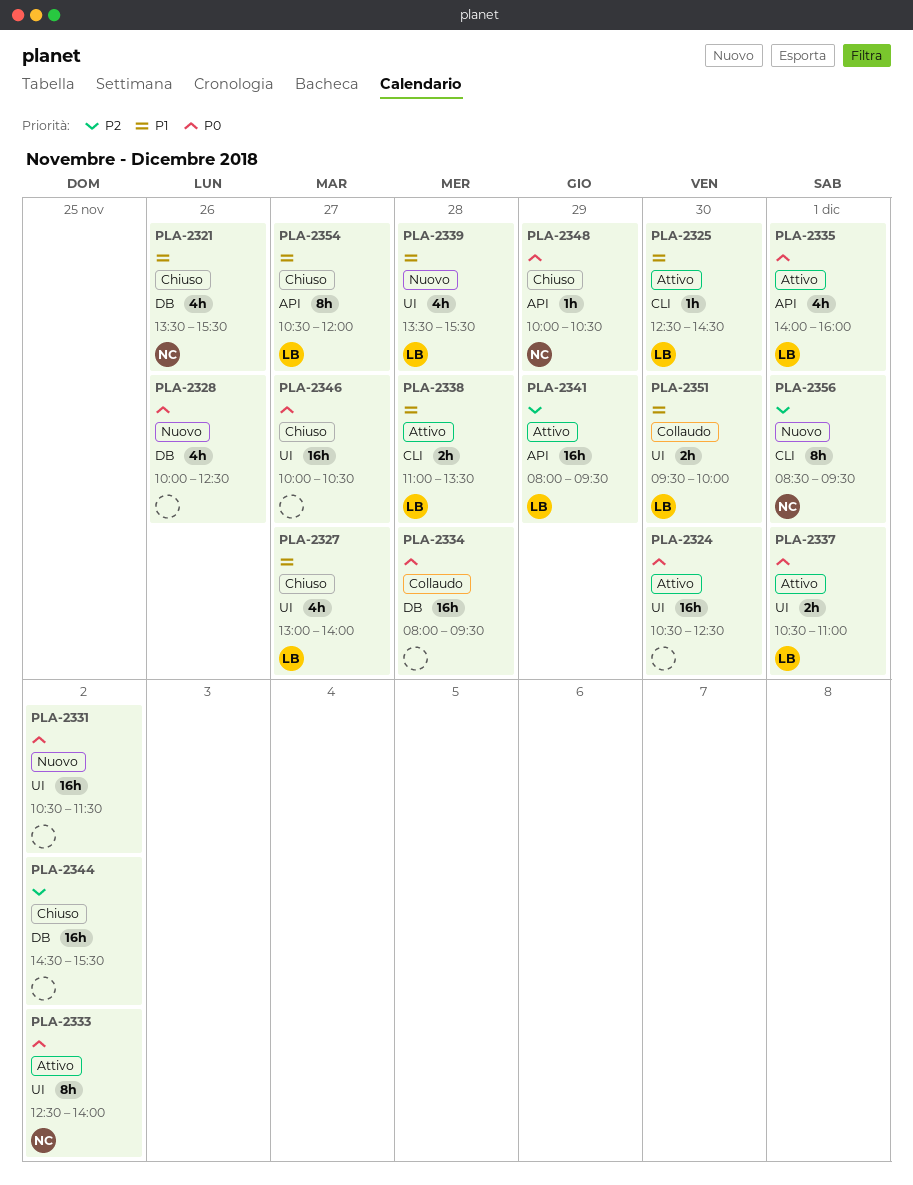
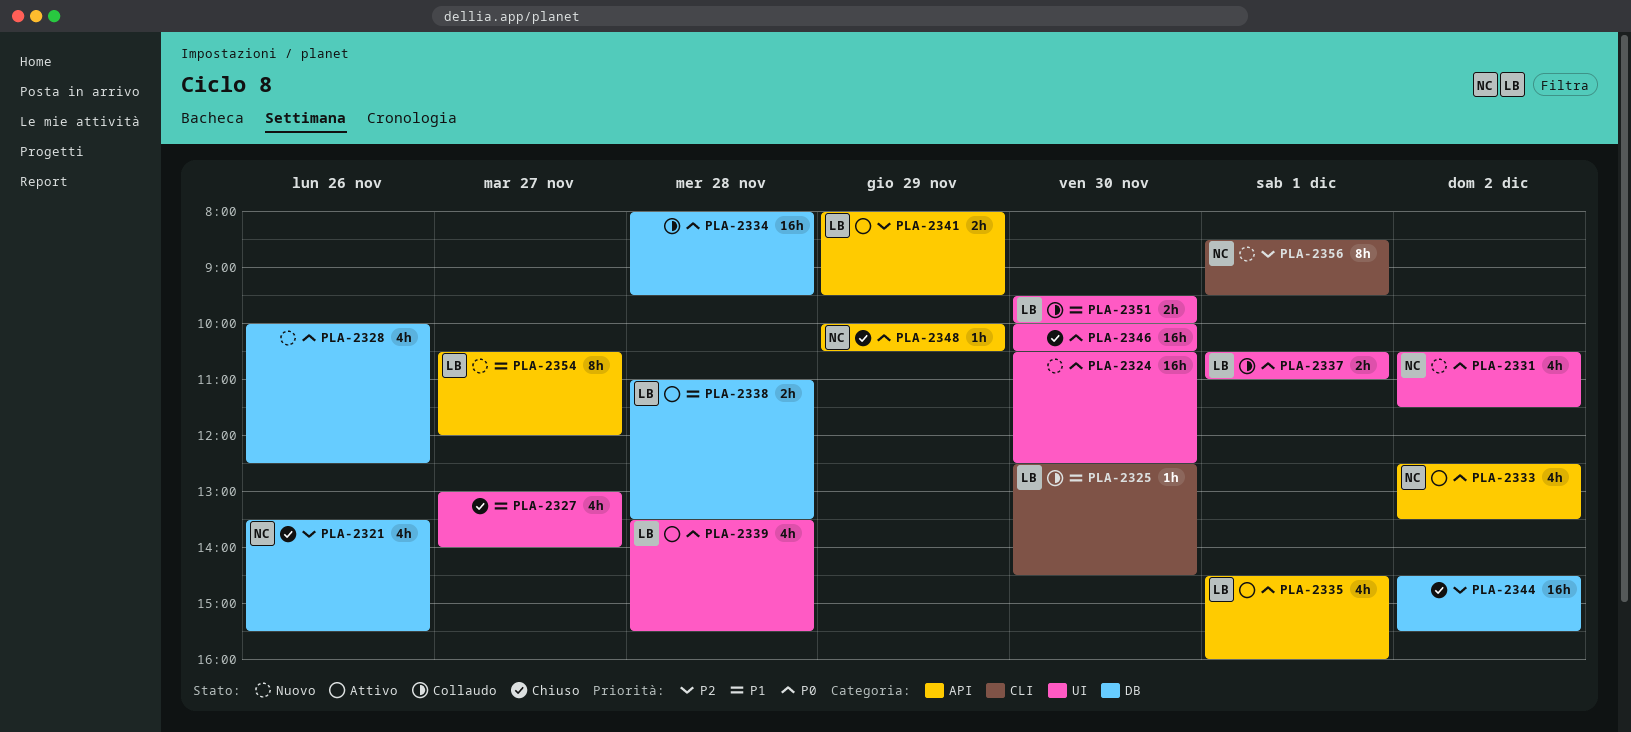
PLA-2321, priority: P1 -> P2
PLA-2324, status: Attivo -> Nuovo
PLA-2325, status: Attivo -> Collaudo
PLA-2327, owner: LB -> none
PLA-2331, owner: none -> NC
PLA-2331, estimate: 16h -> 4h
PLA-2333, label: UI -> API
PLA-2333, estimate: 8h -> 4h
PLA-2333, ends: 14:00 -> 13:30
PLA-2335, begins: 14:00 -> 14:30
PLA-2337, status: Attivo -> Collaudo
PLA-2338, label: CLI -> DB
PLA-2339, status: Nuovo -> Attivo
PLA-2339, priority: P1 -> P0
PLA-2341, estimate: 16h -> 2h
PLA-2346, day: Nov 27 -> Nov 30
PLA-2354, status: Chiuso -> Nuovo

